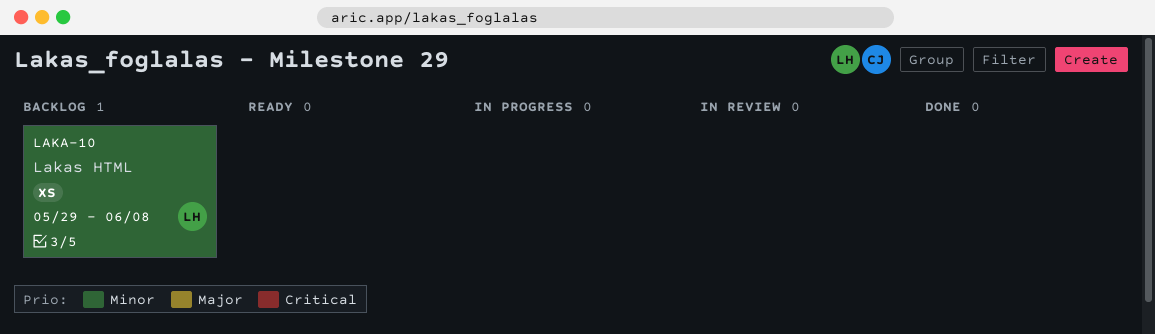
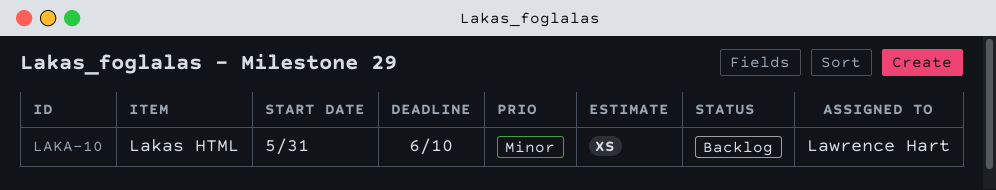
LAKA-10, start: May 29 -> May 31
LAKA-10, due: Jun 8 -> Jun 10

